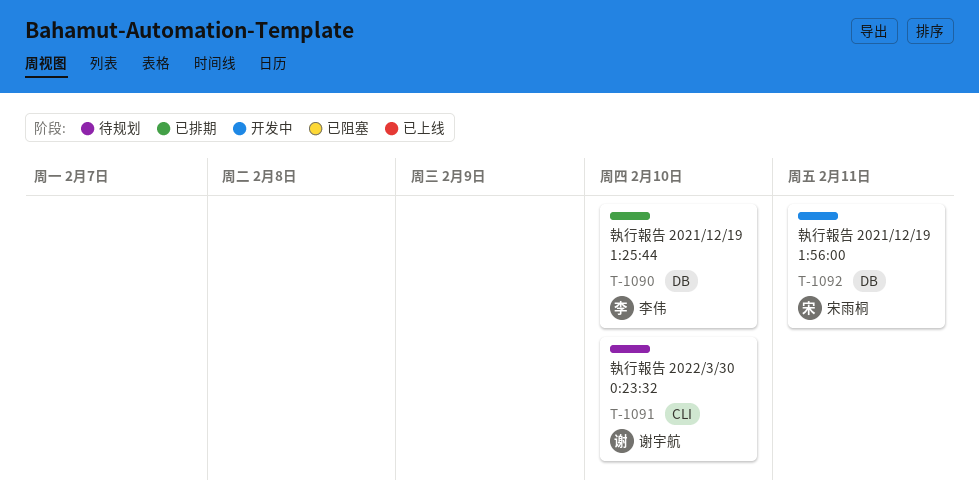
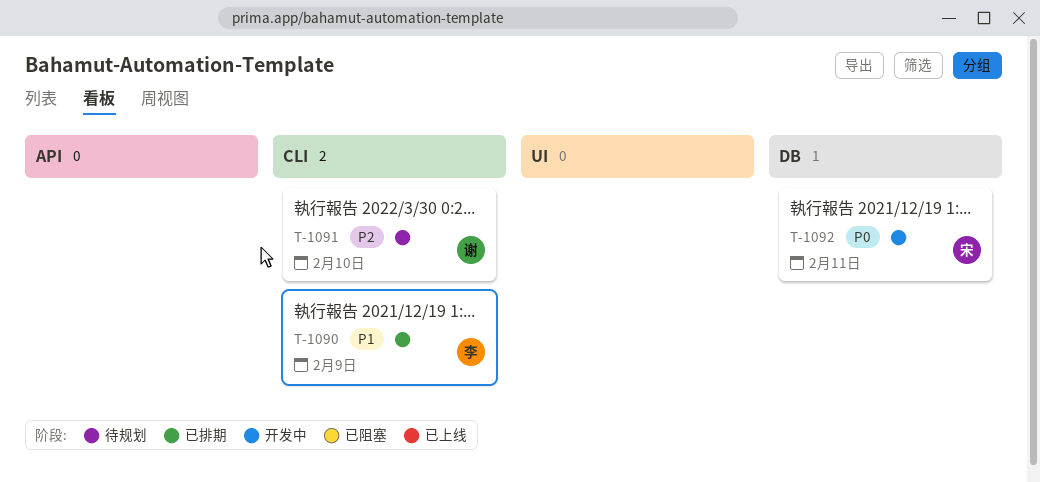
T-1090, label: DB -> CLI
T-1090, due: Feb 10 -> Feb 9

